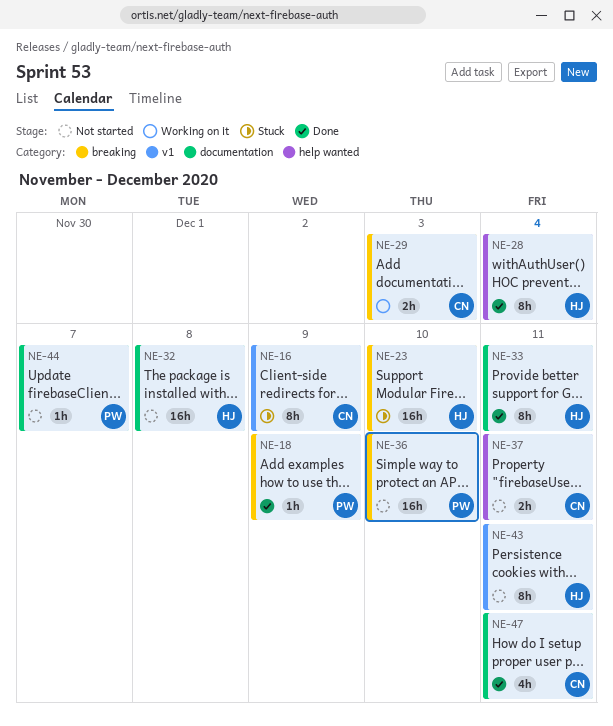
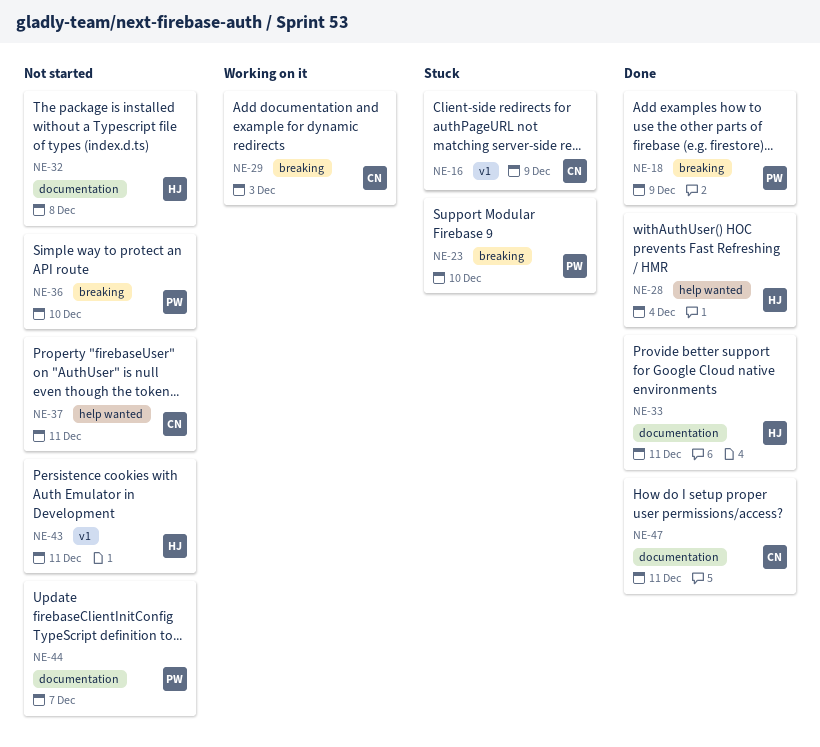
NE-23, owner: HJ -> PW

